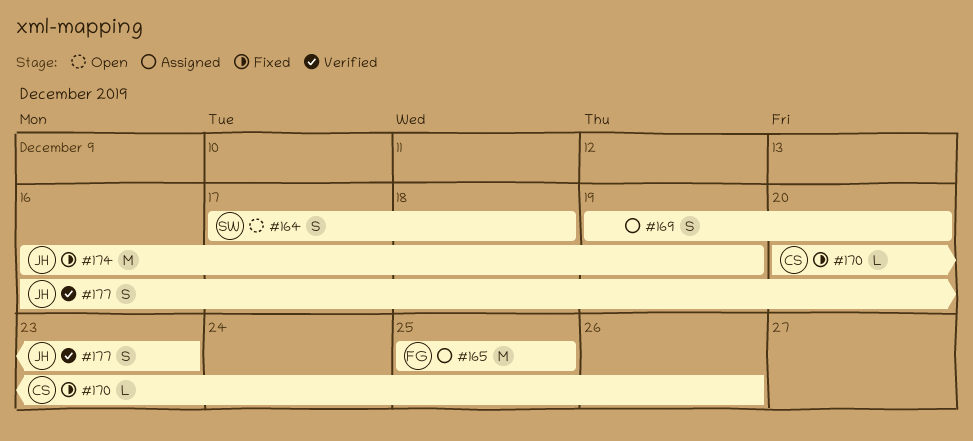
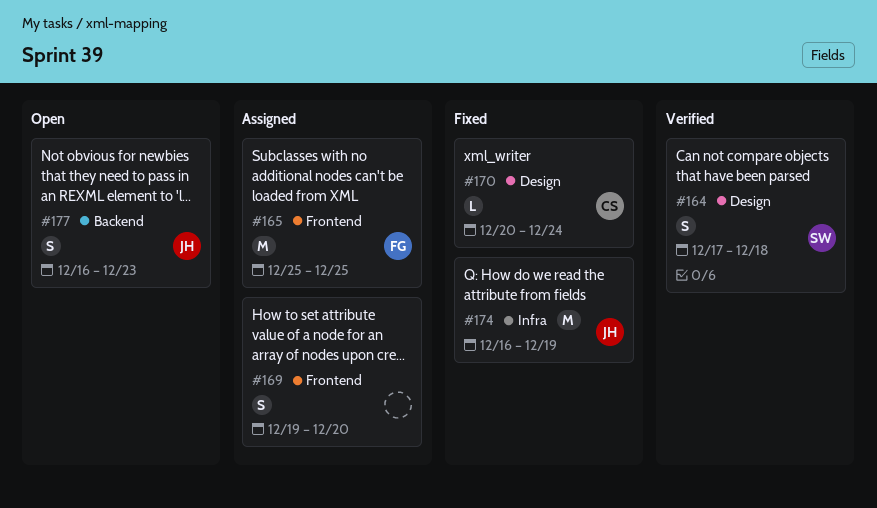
#164, status: Open -> Verified
#170, due: Dec 26 -> Dec 24
#177, status: Verified -> Open

